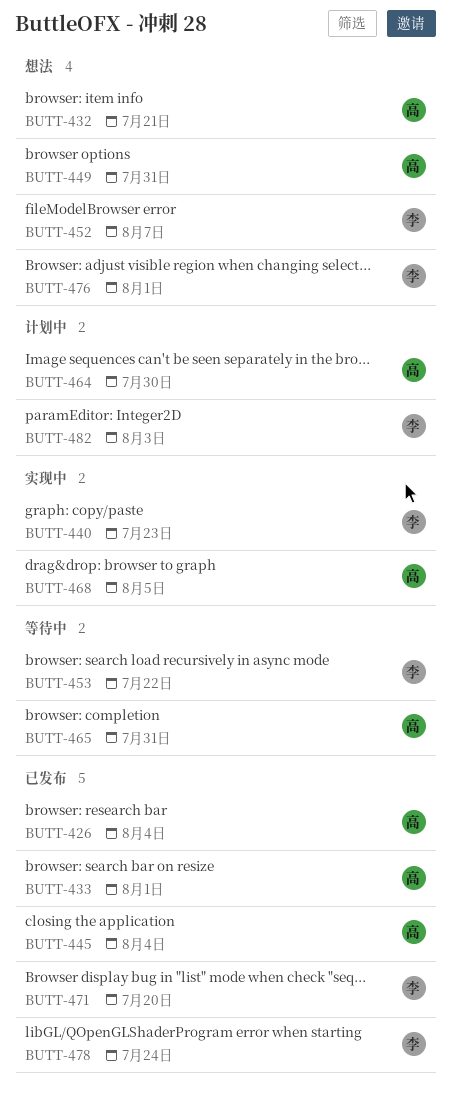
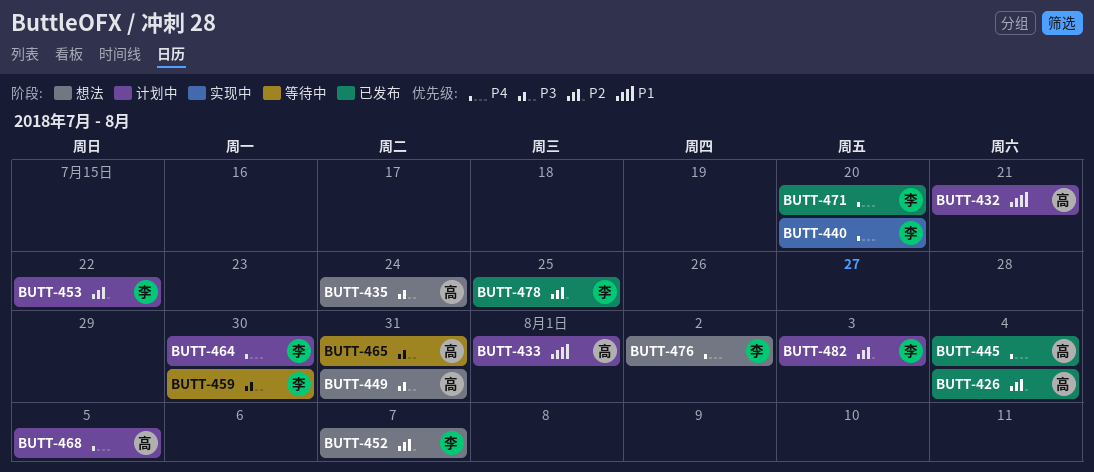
BUTT-432, status: 想法 -> 计划中
BUTT-433, status: 已发布 -> 计划中
BUTT-435: none -> present
BUTT-440, due: Jul 23 -> Jul 20
BUTT-453, status: 等待中 -> 计划中
BUTT-459: none -> present
BUTT-464, owner: 高 -> 李
BUTT-468, status: 实现中 -> 计划中
BUTT-476, due: Aug 1 -> Aug 2
BUTT-478, due: Jul 24 -> Jul 25

